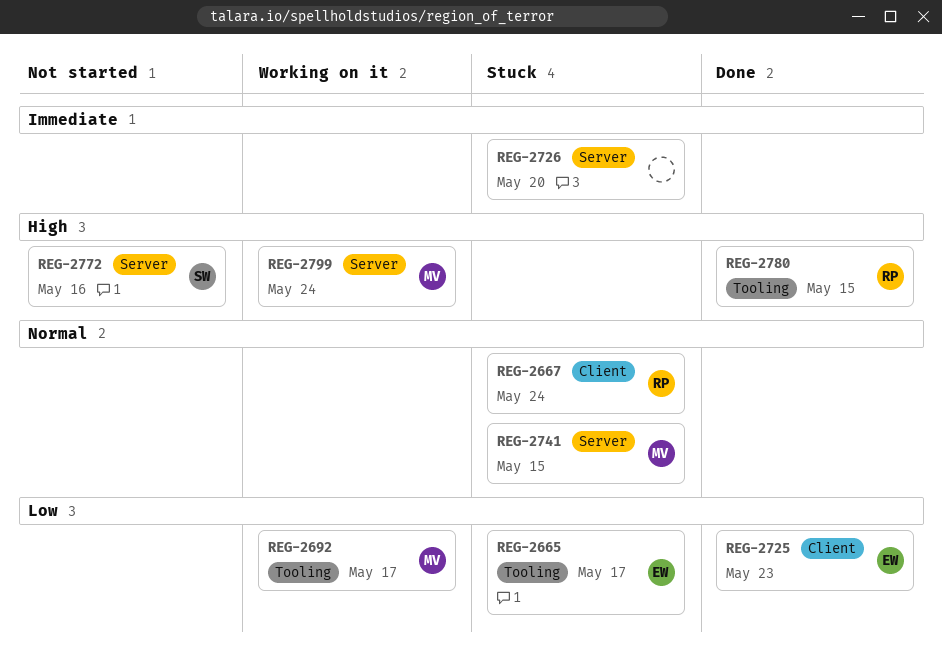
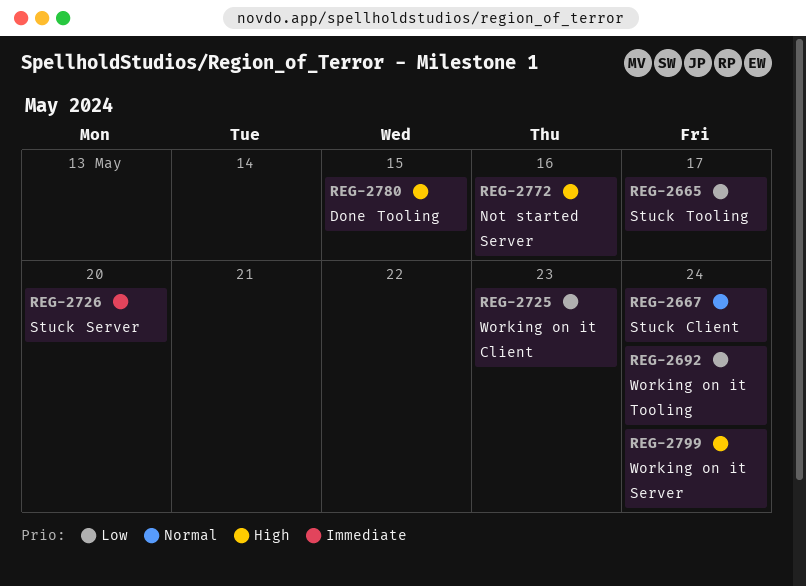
REG-2692, due: May 17 -> May 24
REG-2725, status: Done -> Working on it
REG-2741: present -> none

